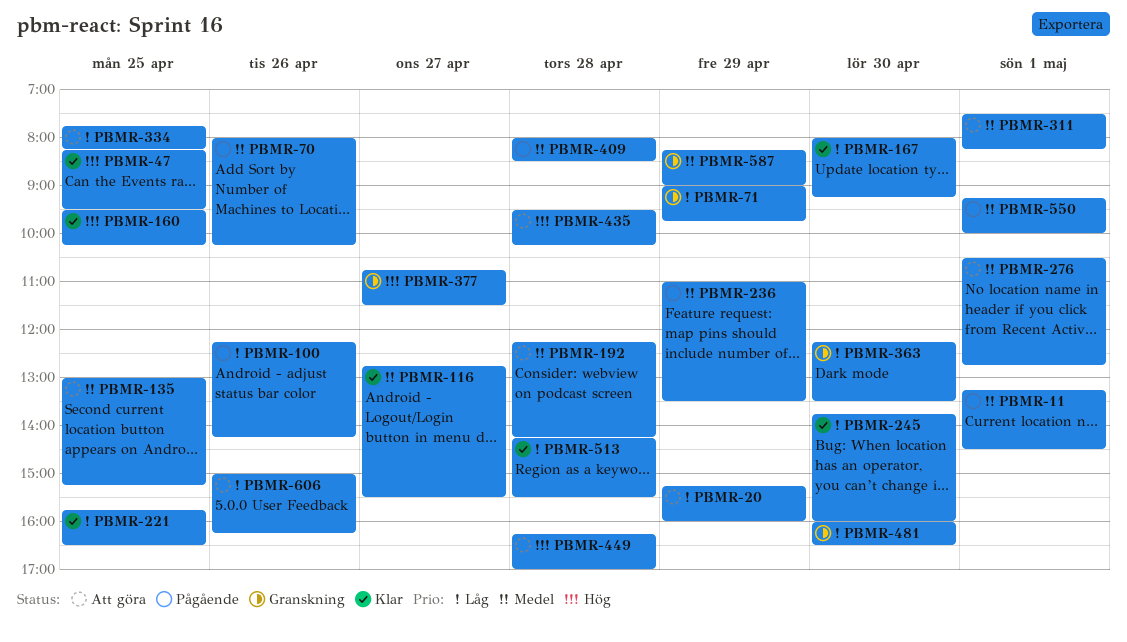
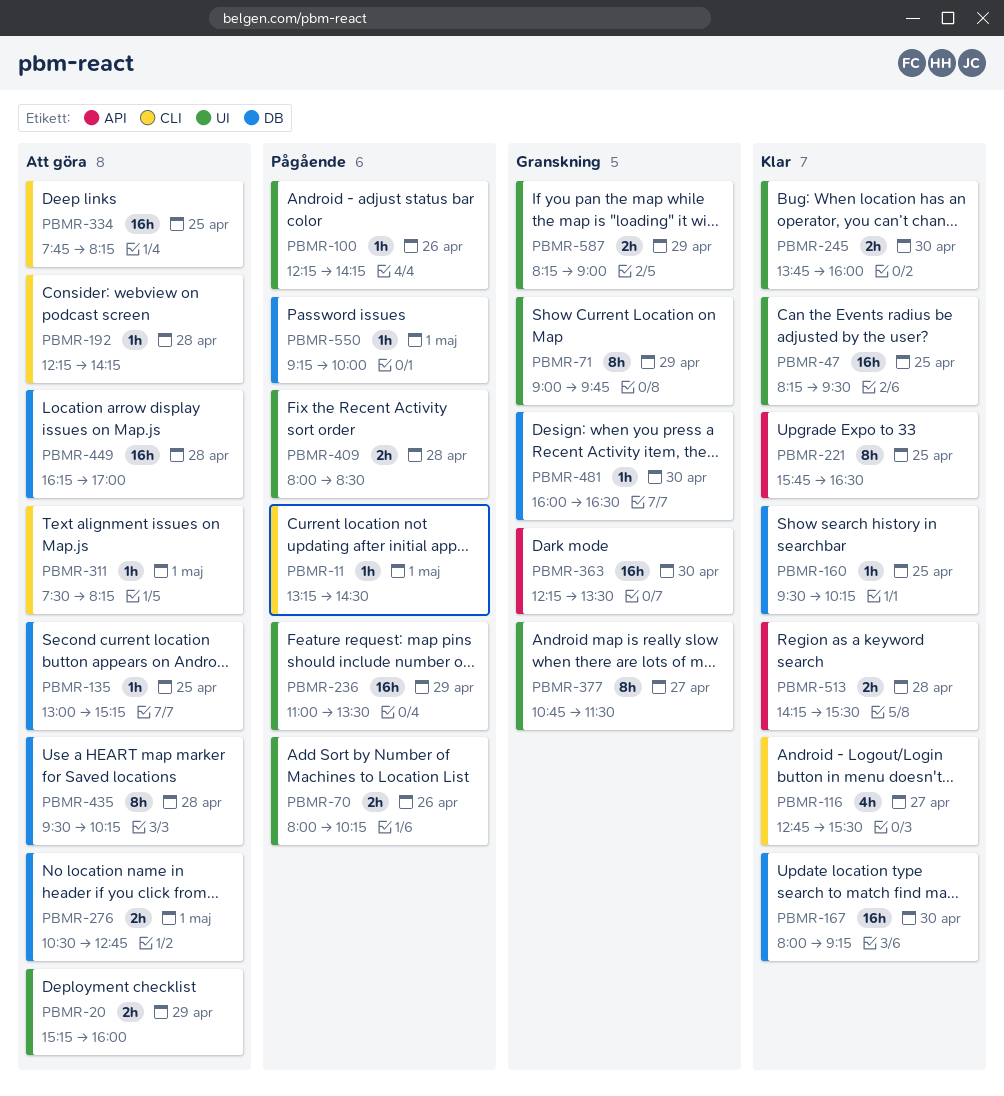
PBMR-606: present -> none

